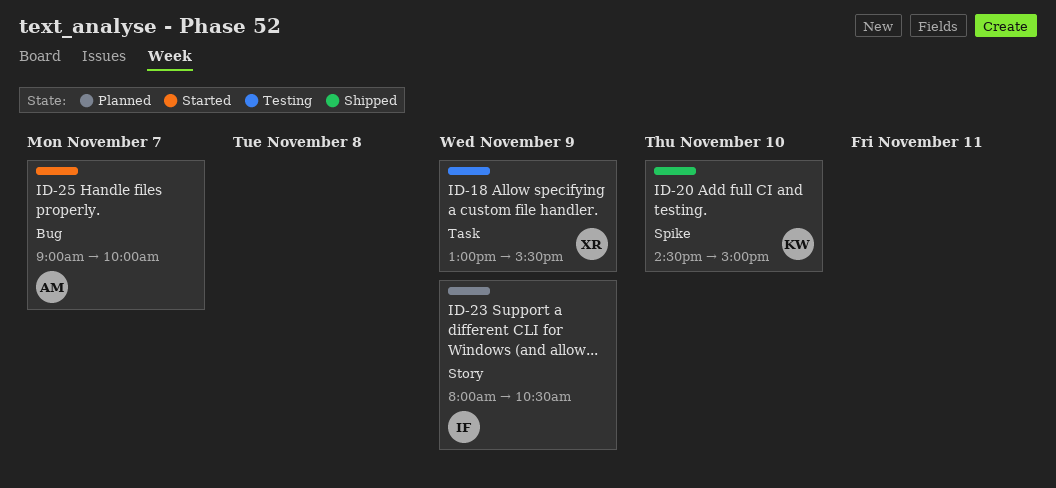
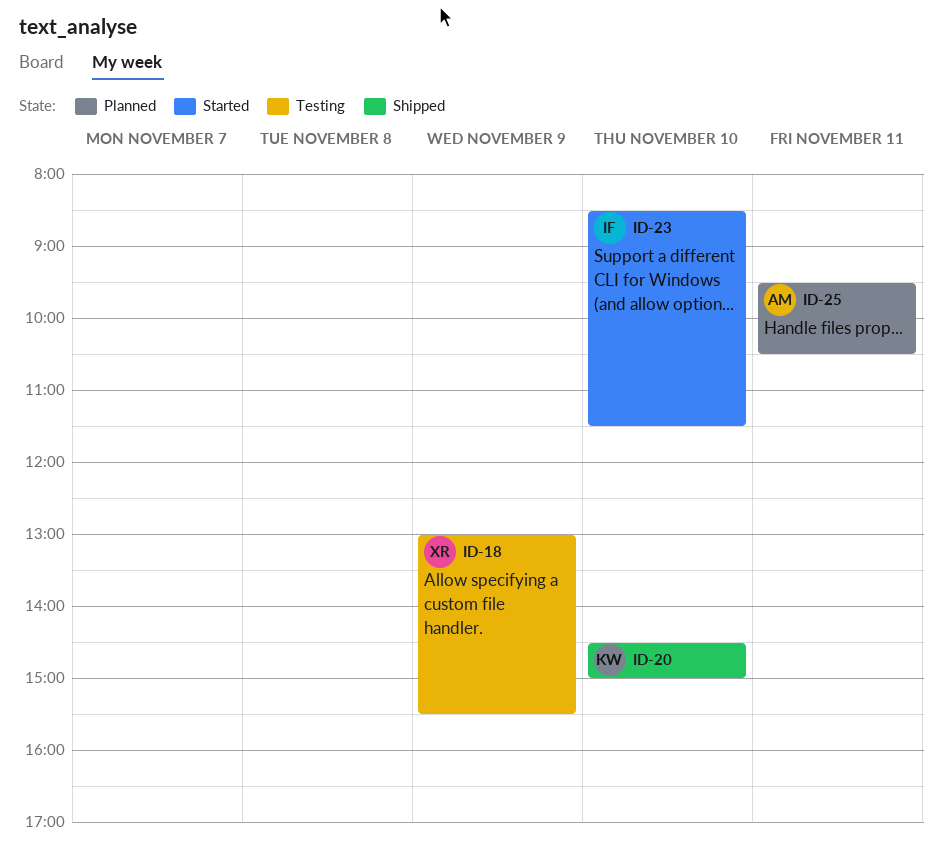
ID-23, status: Planned -> Started
ID-23, day: Nov 9 -> Nov 10
ID-23, begins: 08:00 -> 08:30
ID-23, ends: 10:30 -> 11:30
ID-25, status: Started -> Planned
ID-25, day: Nov 7 -> Nov 11
ID-25, begins: 09:00 -> 09:30
ID-25, ends: 10:00 -> 10:30

